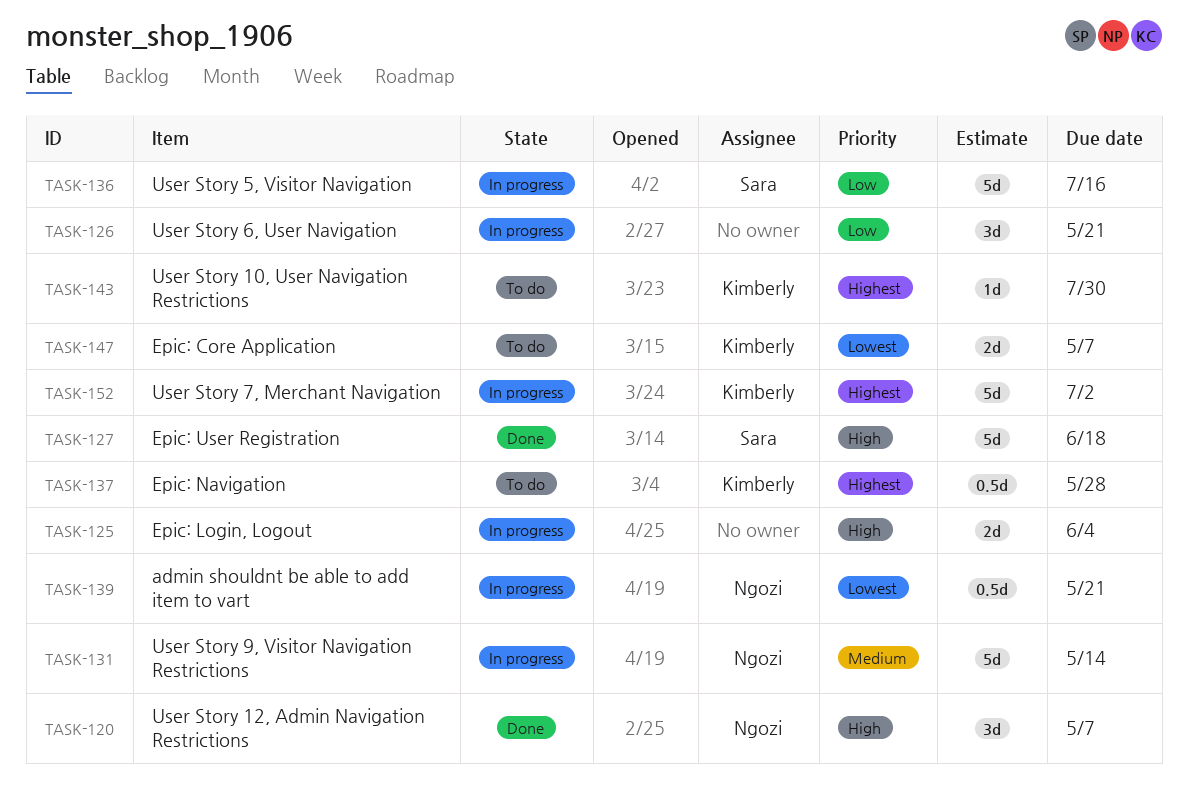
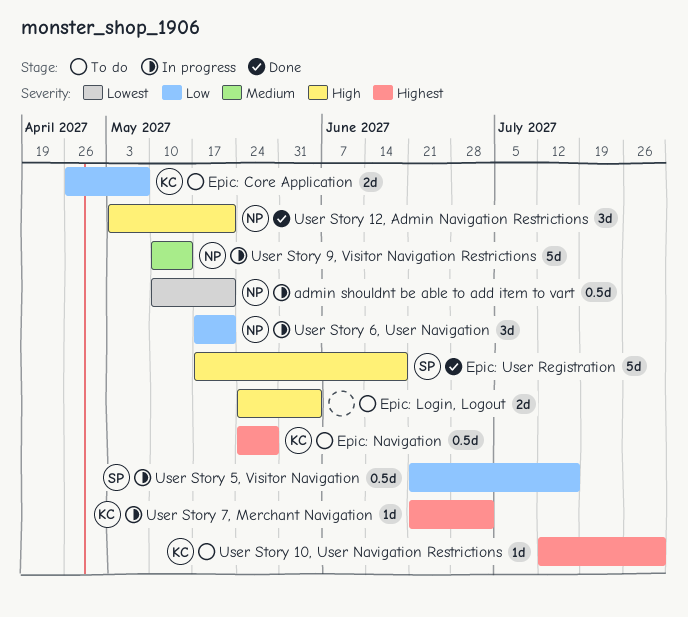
Epic: Core Application, priority: Lowest -> Low
Epic: Login, Logout, status: In progress -> To do
User Story 12, Admin Navigation Restrictions, due: May 7 -> May 21
User Story 5, Visitor Navigation, estimate: 5d -> 0.5d
User Story 6, User Navigation, owner: none -> Ngozi
User Story 7, Merchant Navigation, estimate: 5d -> 1d

